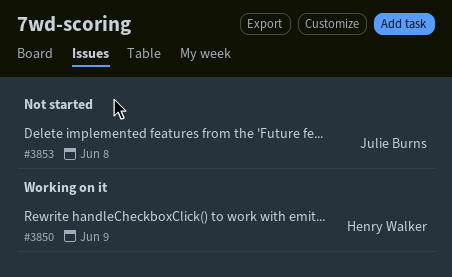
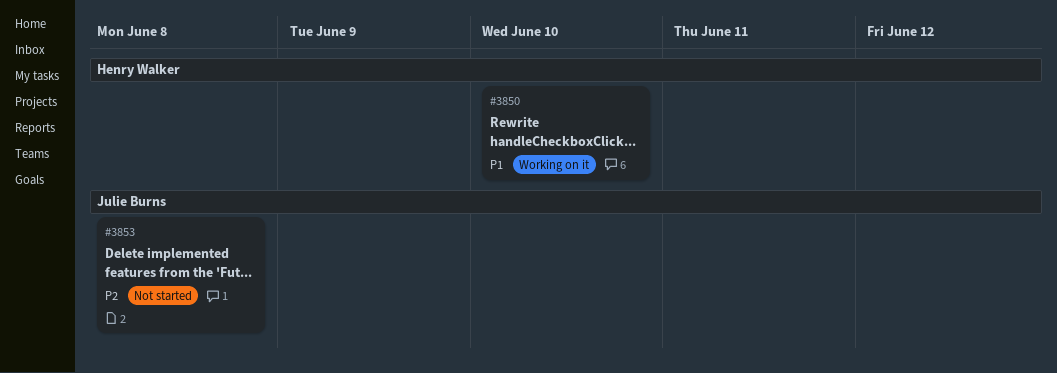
#3850, due: Jun 9 -> Jun 10

